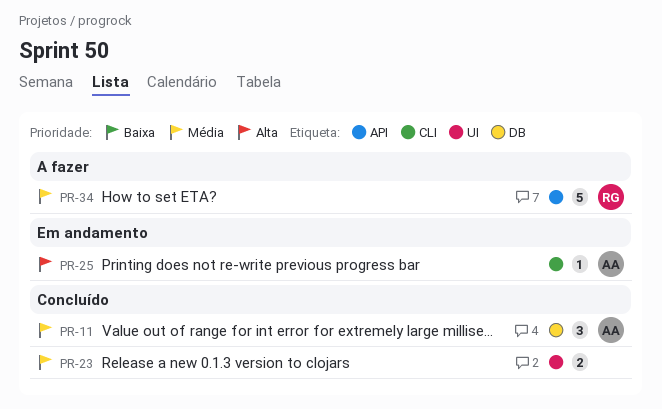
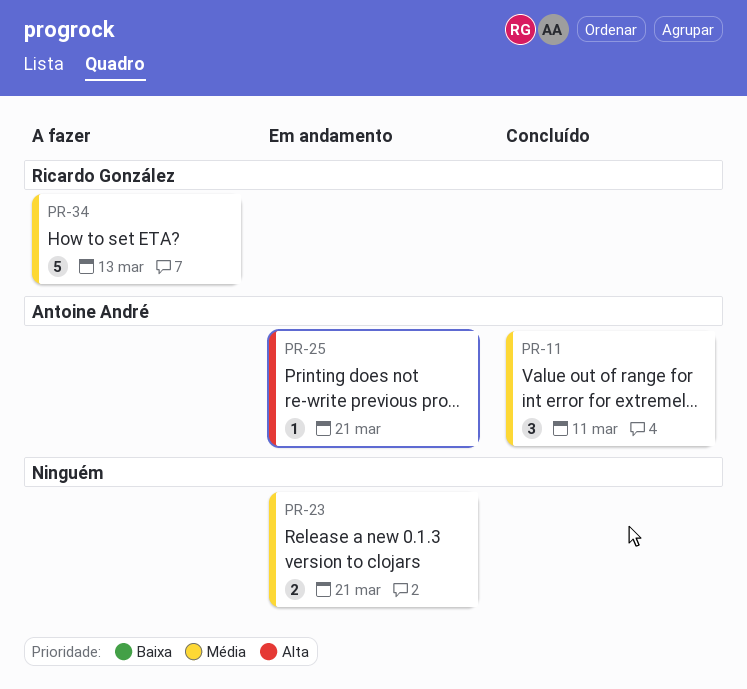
PR-23, status: Concluído -> Em andamento

